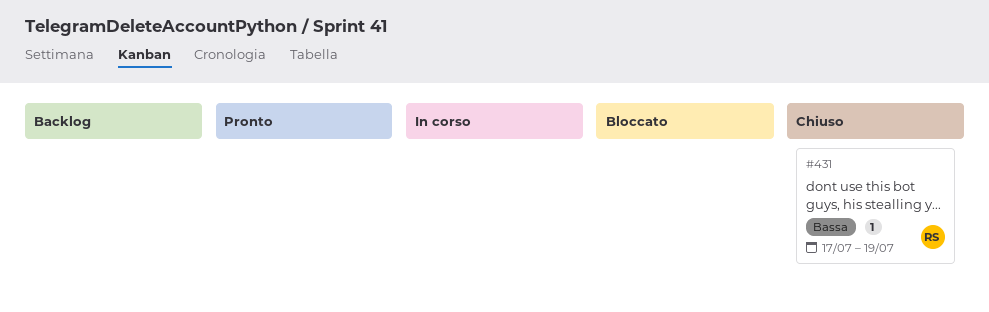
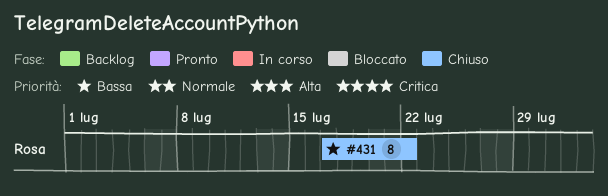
#431, estimate: 1 -> 8
#431, due: Jul 19 -> Jul 22

